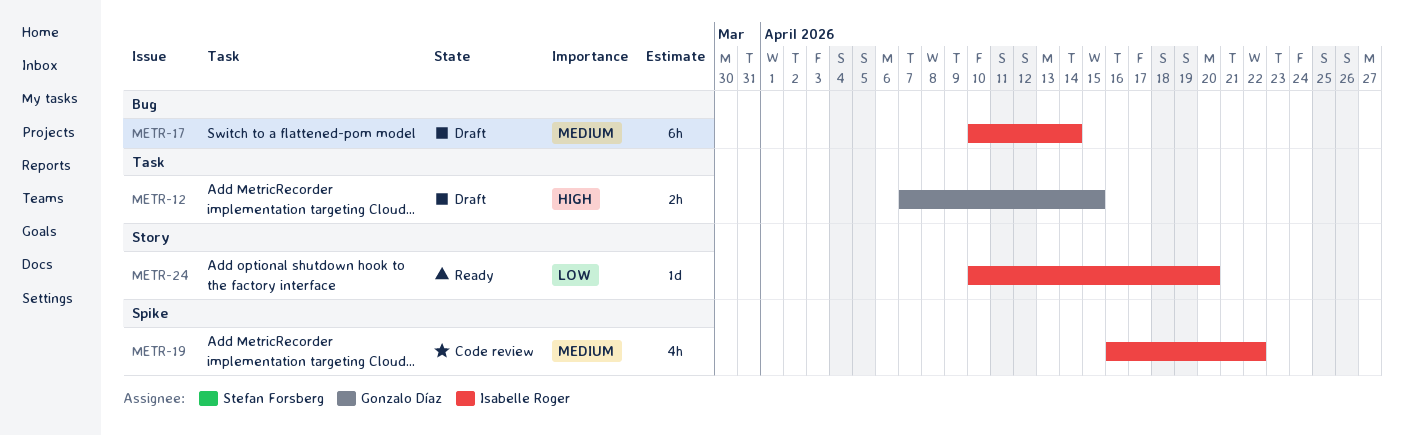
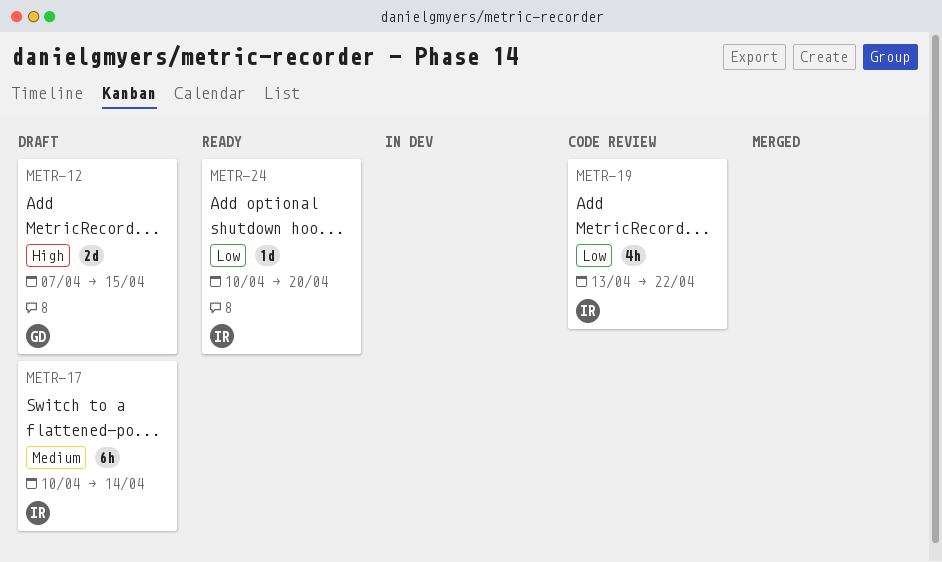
METR-12, estimate: 2h -> 2d
METR-19, priority: Medium -> Low
METR-19, start: Apr 16 -> Apr 13

